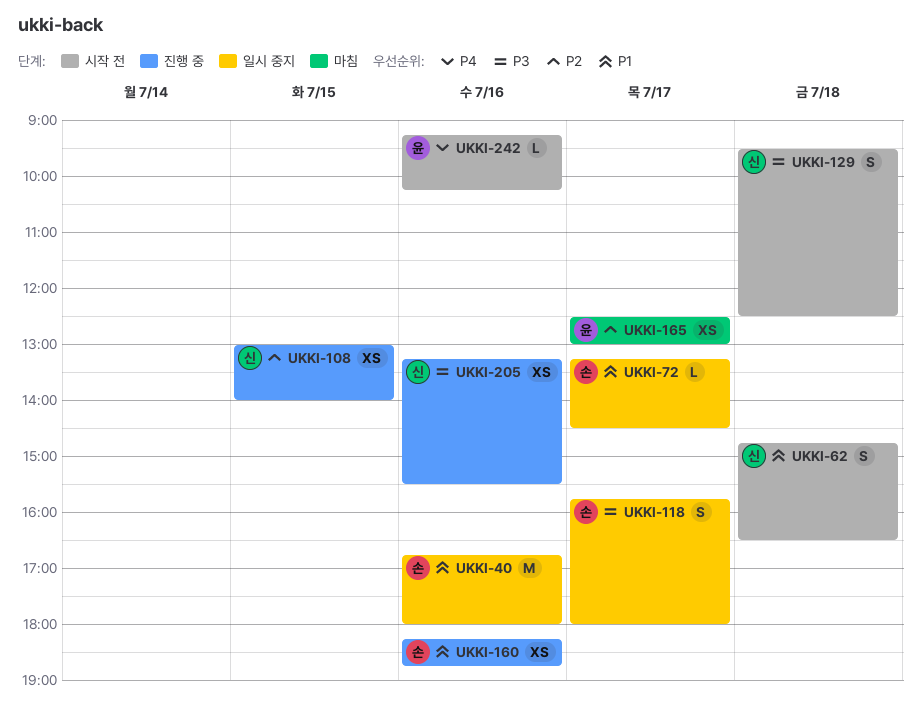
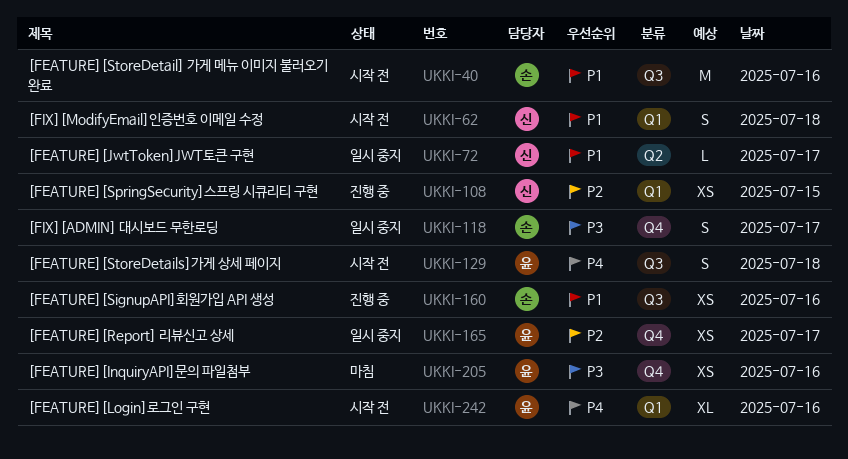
UKKI-40, status: 일시 중지 -> 시작 전
UKKI-72, owner: 손 -> 신
UKKI-129, owner: 신 -> 윤
UKKI-129, priority: P3 -> P4
UKKI-165, status: 마침 -> 일시 중지
UKKI-205, status: 진행 중 -> 마침
UKKI-205, owner: 신 -> 윤
UKKI-242, estimate: L -> XL

